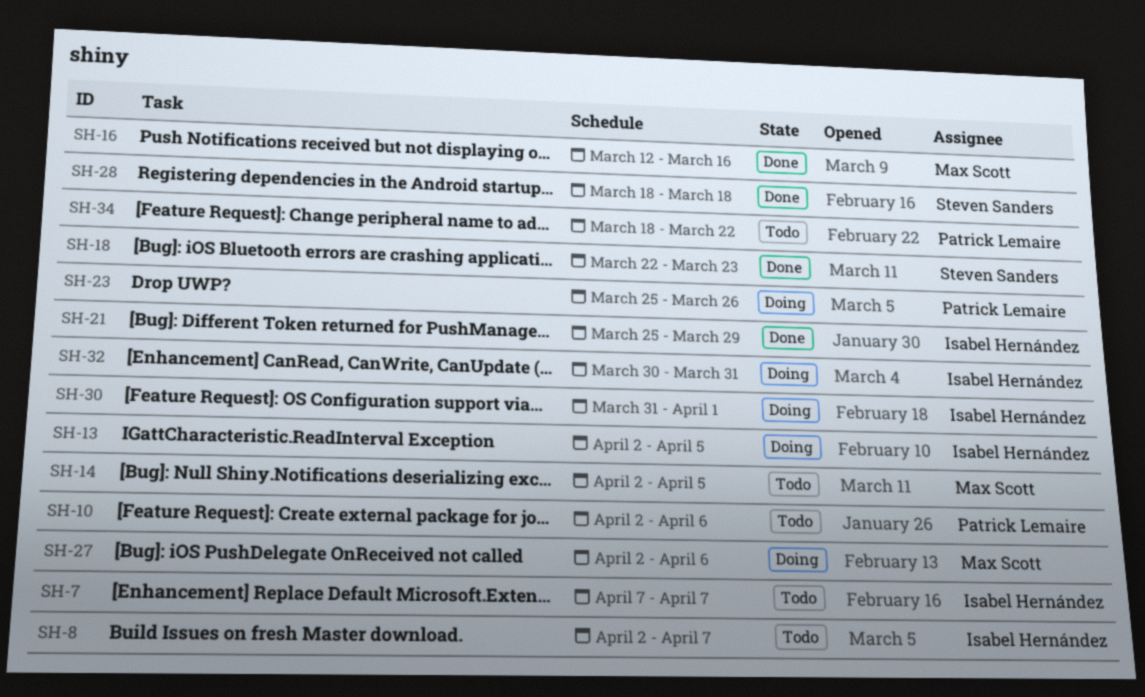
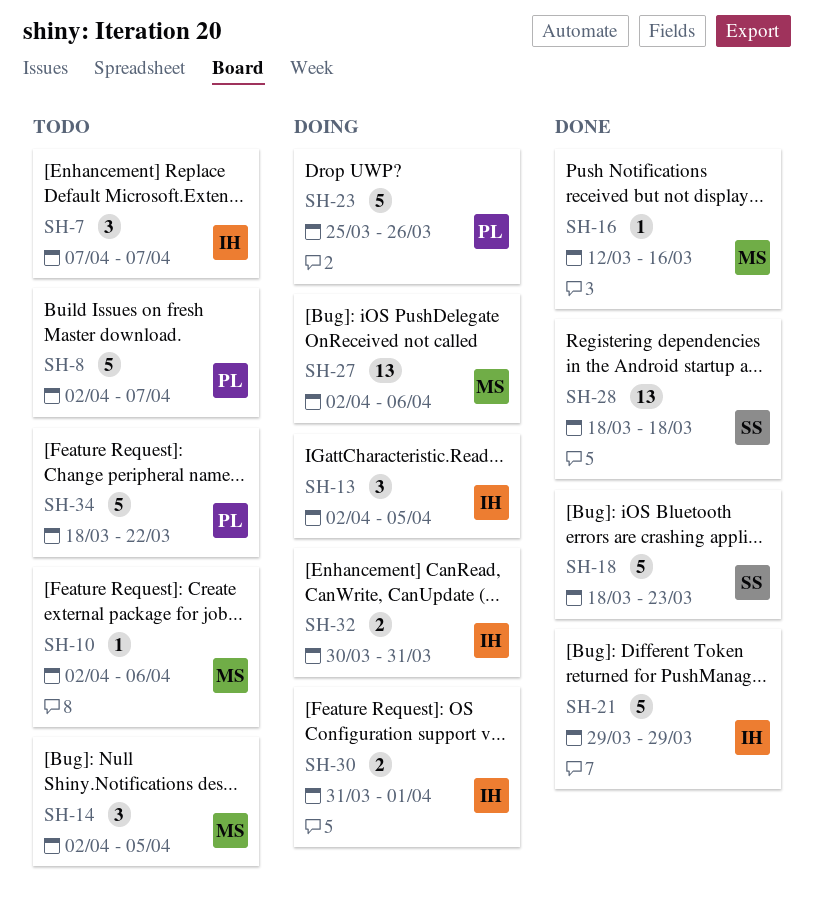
SH-8, owner: Isabel Hernández -> Patrick Lemaire
SH-10, owner: Patrick Lemaire -> Max Scott
SH-18, start: Mar 22 -> Mar 18
SH-21, start: Mar 25 -> Mar 29

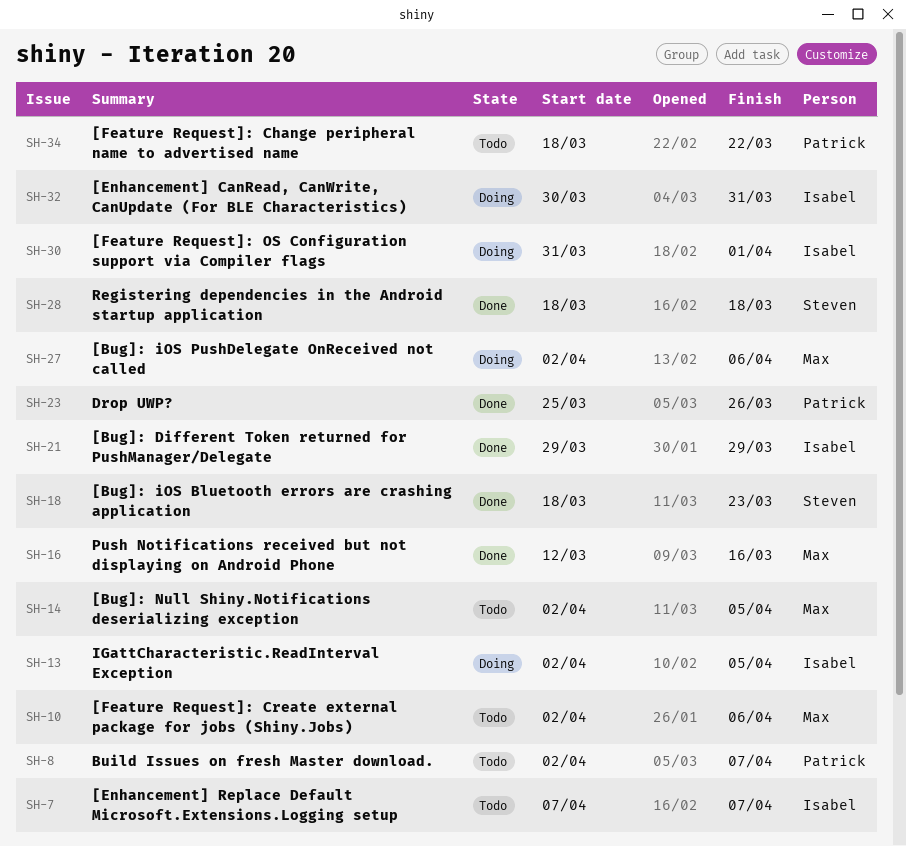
SH-23, status: Doing -> Done

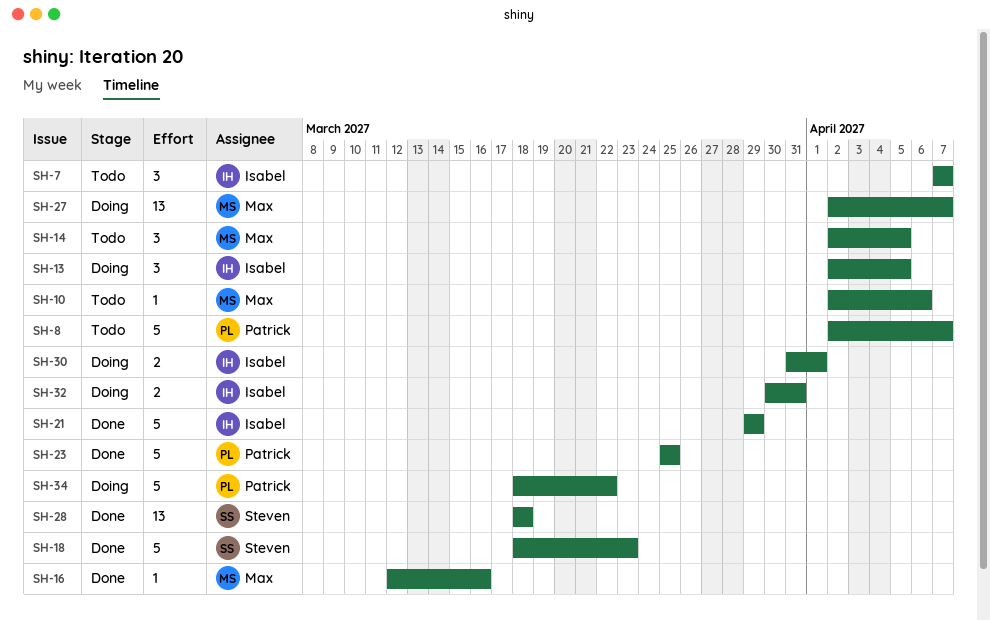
SH-23, due: Mar 26 -> Mar 25
SH-27, due: Apr 6 -> Apr 7
SH-34, status: Todo -> Doing

